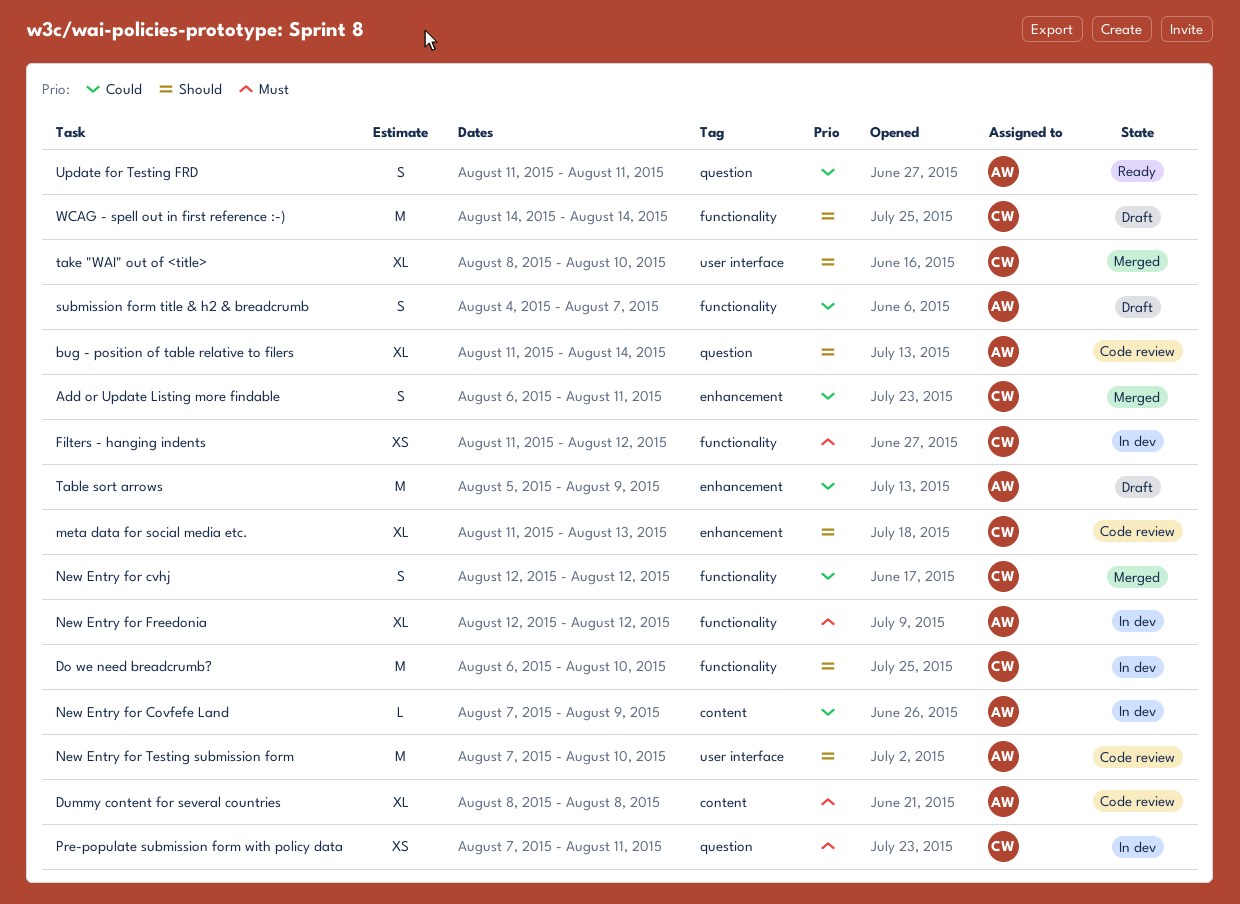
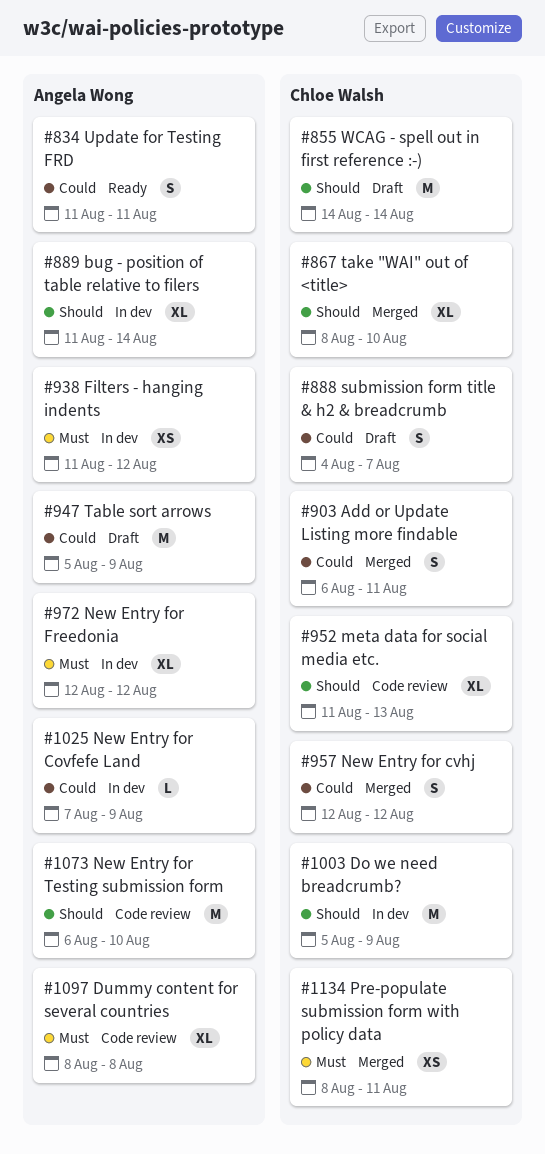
bug - position of table relative to filers, status: Code review -> In dev
Do we need breadcrumb?, start: Aug 6 -> Aug 5
Do we need breadcrumb?, due: Aug 10 -> Aug 9
Filters - hanging indents, owner: Chloe Walsh -> Angela Wong
New Entry for Testing submission form, start: Aug 7 -> Aug 6
Pre-populate submission form with policy data, status: In dev -> Merged
Pre-populate submission form with policy data, start: Aug 7 -> Aug 8
submission form title & h2 & breadcrumb, owner: Angela Wong -> Chloe Walsh

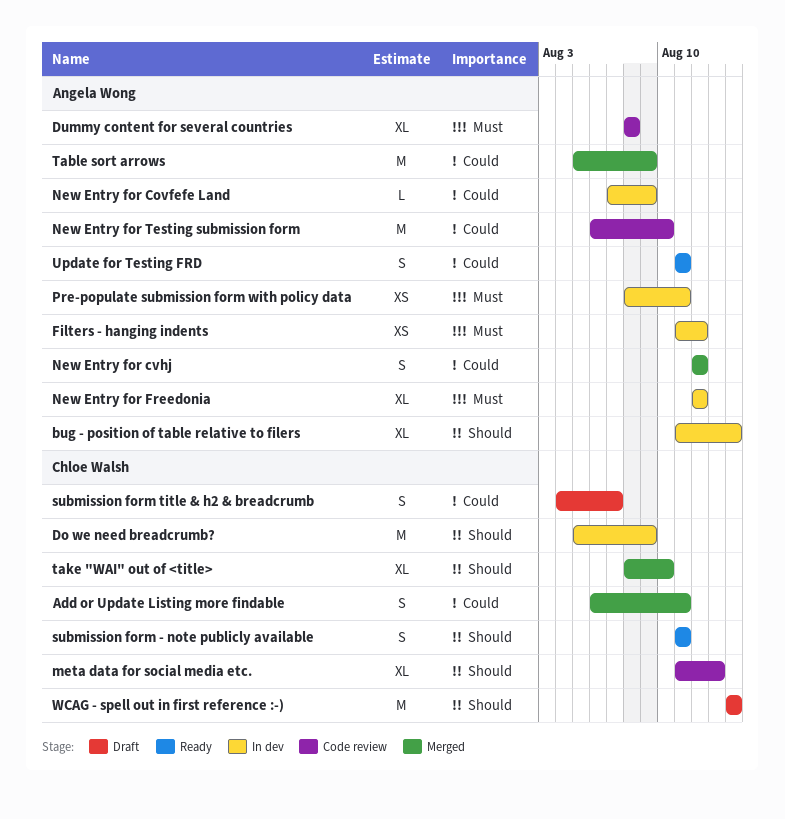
New Entry for cvhj, owner: Chloe Walsh -> Angela Wong
New Entry for Testing submission form, priority: Should -> Could
Pre-populate submission form with policy data, status: Merged -> In dev
Pre-populate submission form with policy data, owner: Chloe Walsh -> Angela Wong
submission form - note publicly available: none -> present
Table sort arrows, status: Draft -> Merged

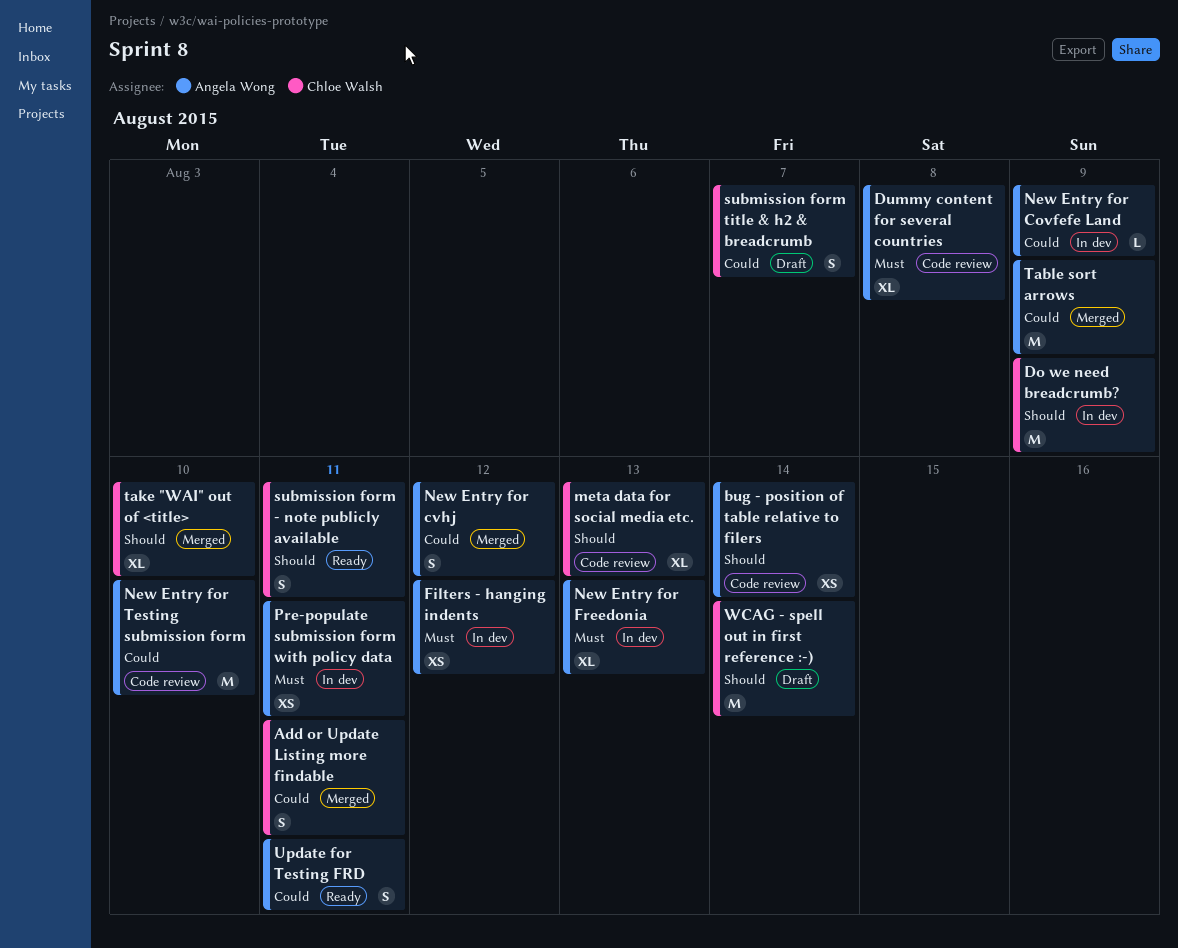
bug - position of table relative to filers, status: In dev -> Code review
bug - position of table relative to filers, estimate: XL -> XS
New Entry for Freedonia, due: Aug 12 -> Aug 13

